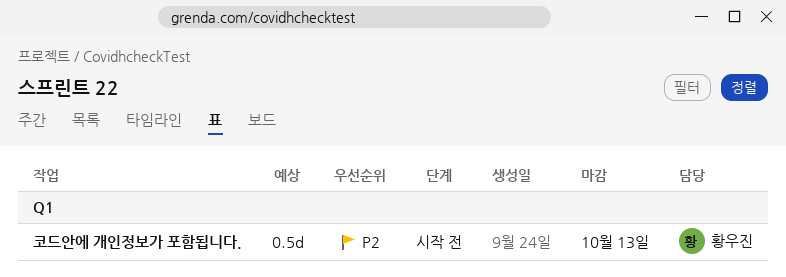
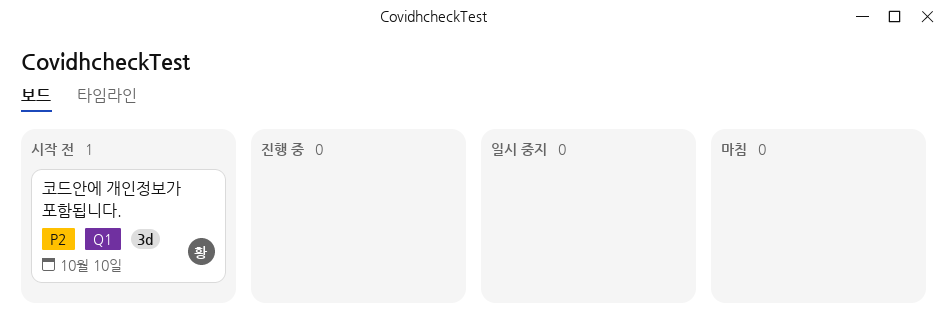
코드안에 개인정보가 포함됩니다., estimate: 0.5d -> 3d
코드안에 개인정보가 포함됩니다., due: Oct 13 -> Oct 10

